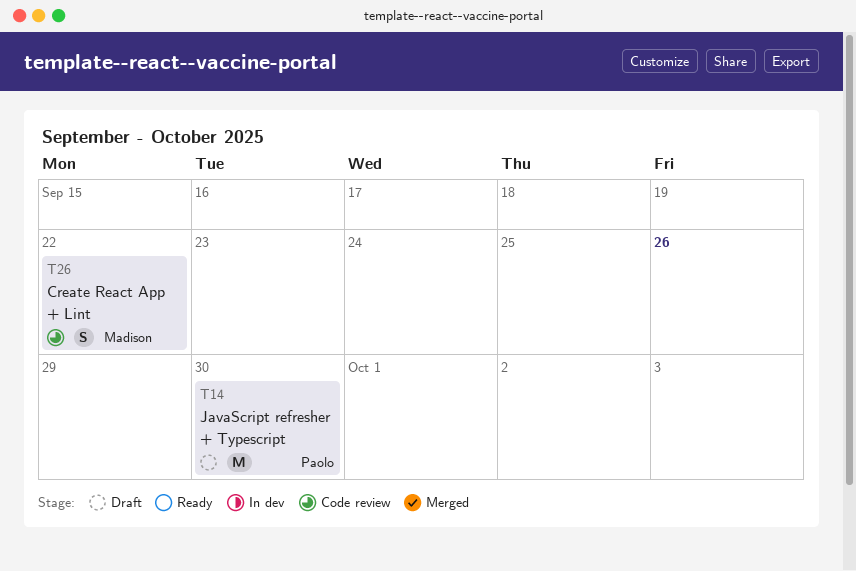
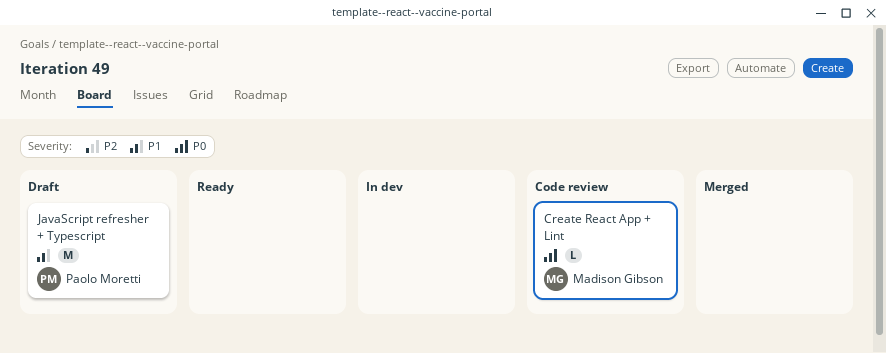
Create React App + Lint, estimate: S -> L

